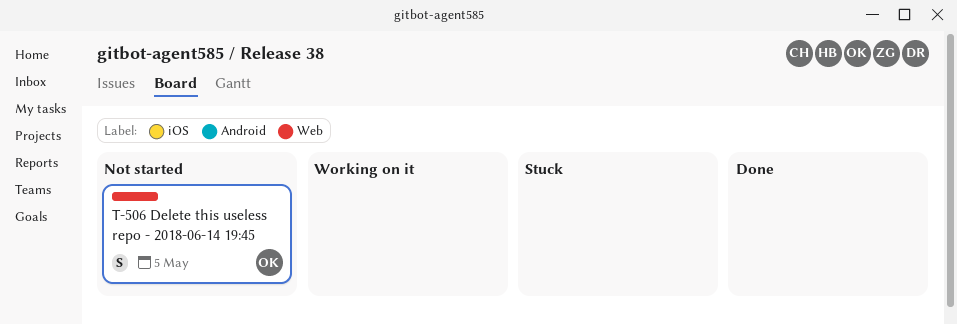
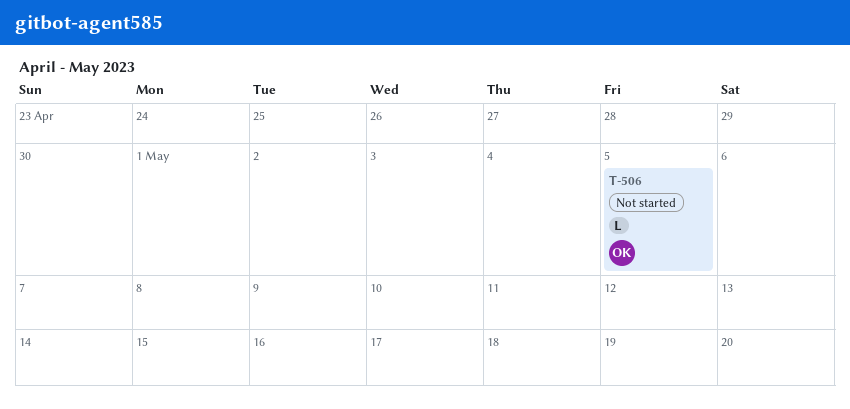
T-506, estimate: S -> L

